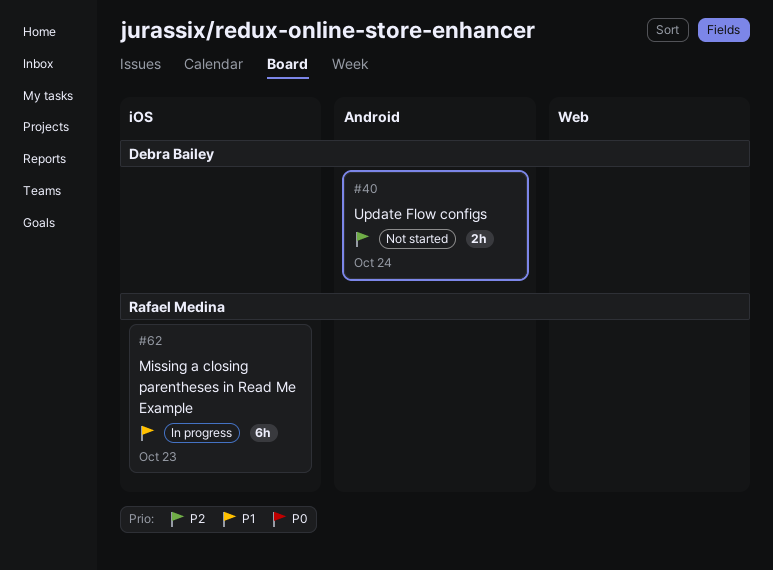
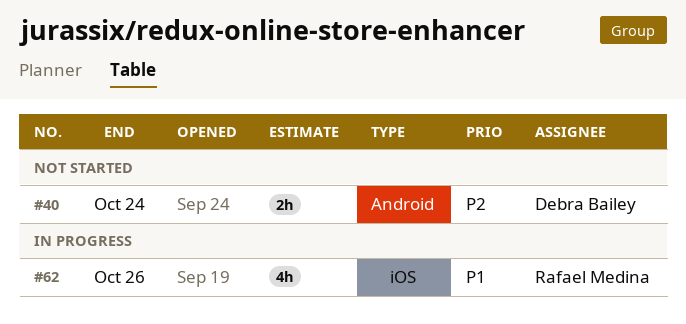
#62, estimate: 6h -> 4h
#62, due: Oct 23 -> Oct 26

